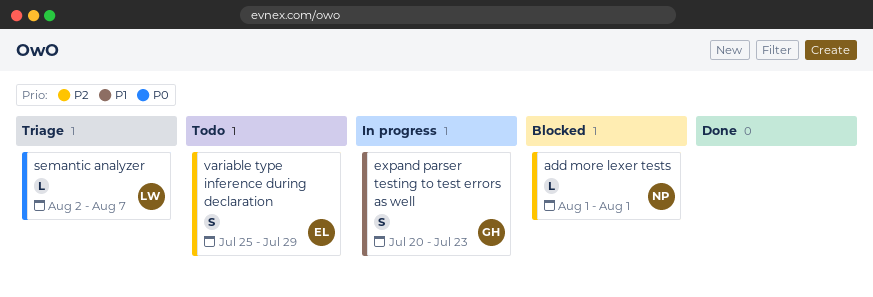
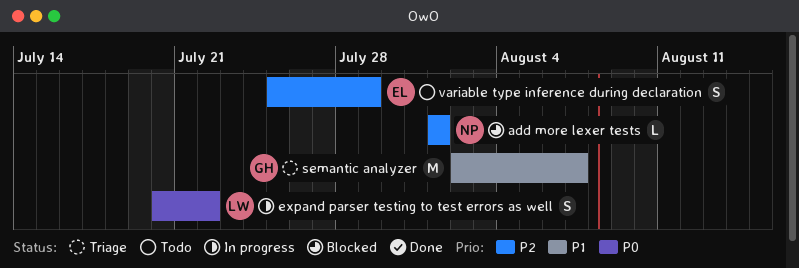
expand parser testing to test errors as well, owner: GH -> LW
expand parser testing to test errors as well, priority: P1 -> P0
expand parser testing to test errors as well, due: Jul 23 -> Jul 22
semantic analyzer, owner: LW -> GH
semantic analyzer, priority: P0 -> P1
semantic analyzer, estimate: L -> M

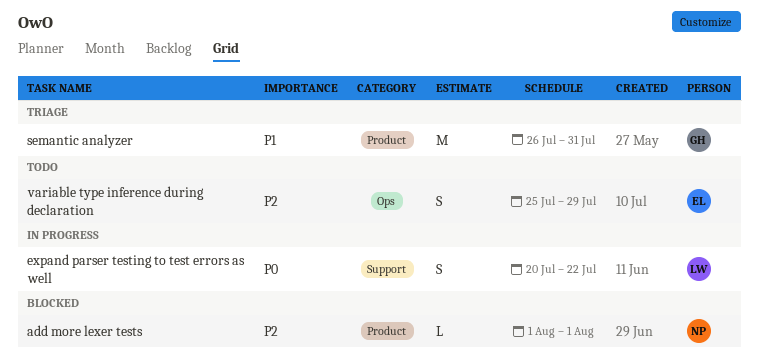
semantic analyzer, start: Aug 2 -> Jul 26
semantic analyzer, due: Aug 7 -> Jul 31

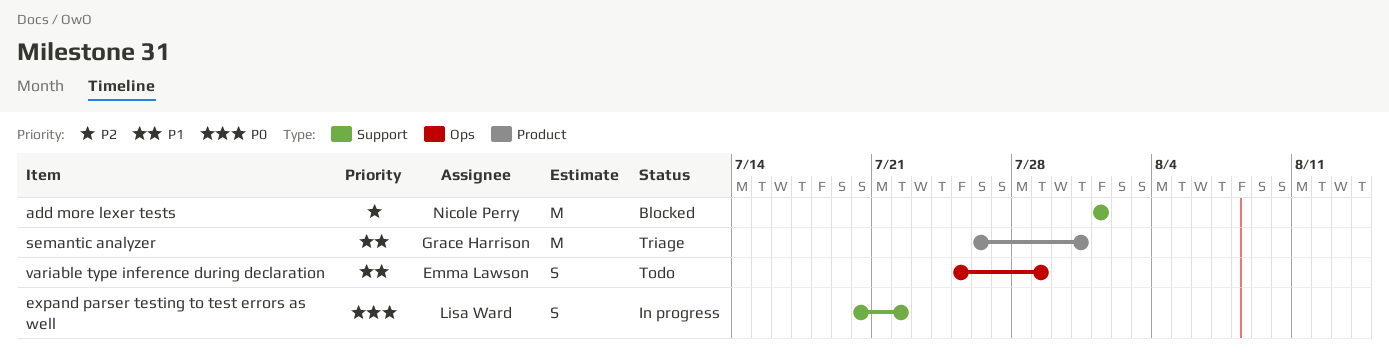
add more lexer tests, label: Product -> Support
add more lexer tests, estimate: L -> M
variable type inference during declaration, priority: P2 -> P1

